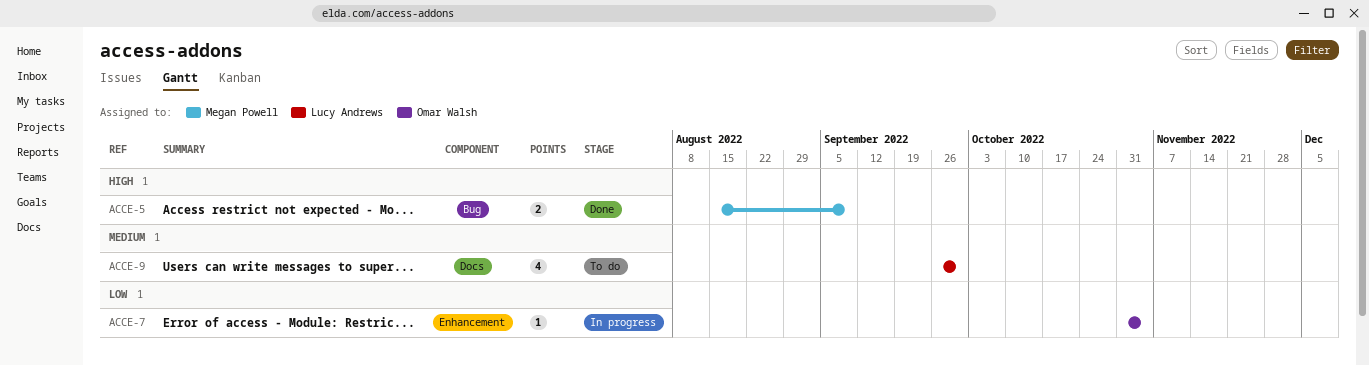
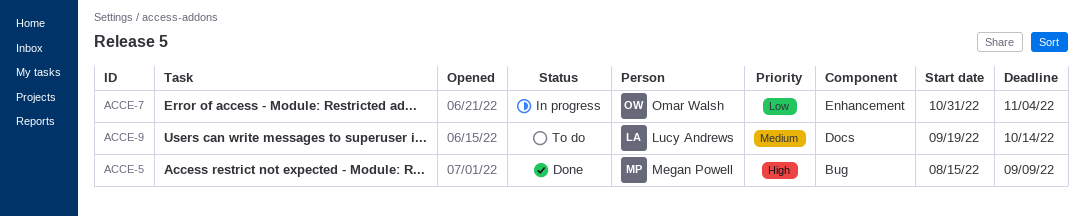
ACCE-9, start: Sep 26 -> Sep 19
ACCE-9, due: Sep 30 -> Oct 14

